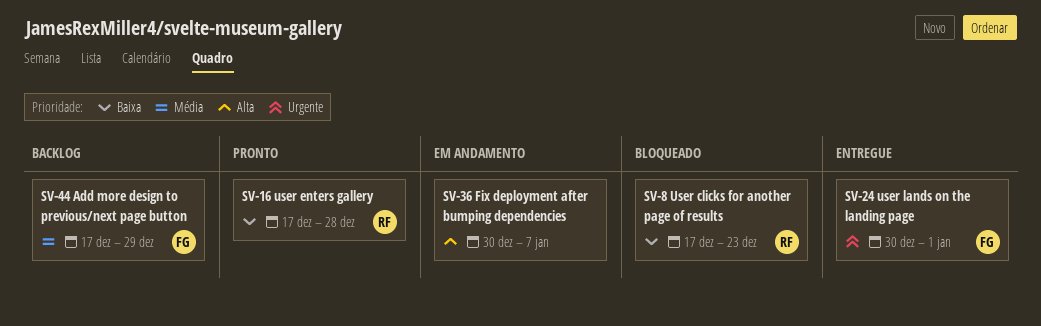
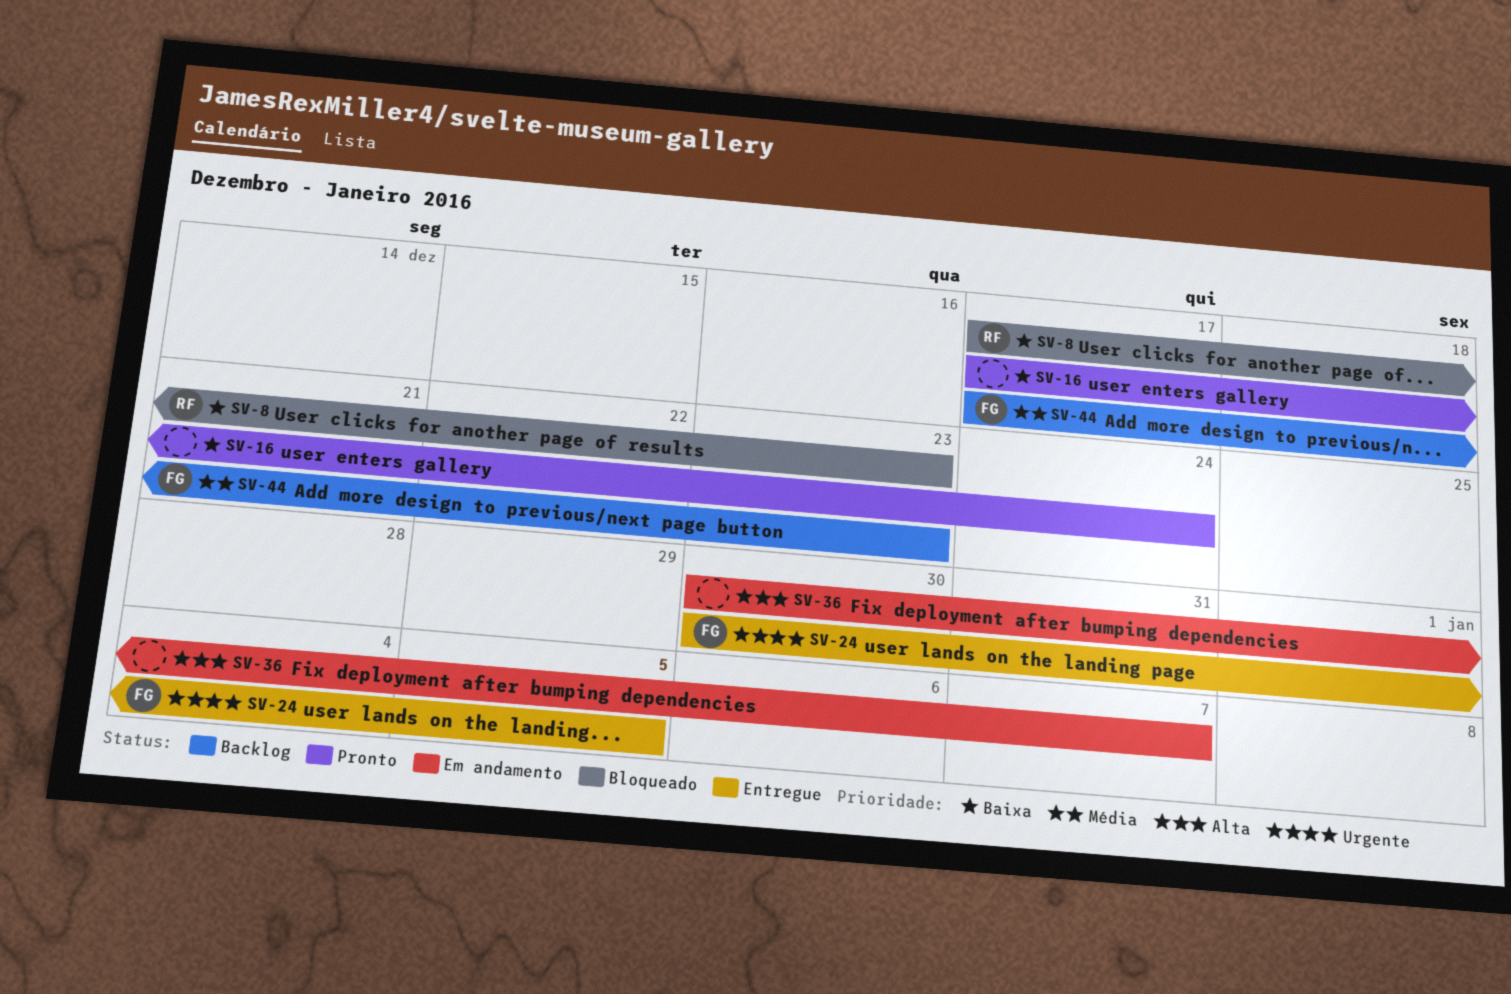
SV-16, owner: RF -> none
SV-16, due: Dec 28 -> Dec 24
SV-24, due: Jan 1 -> Jan 5
SV-44, due: Dec 29 -> Dec 23

